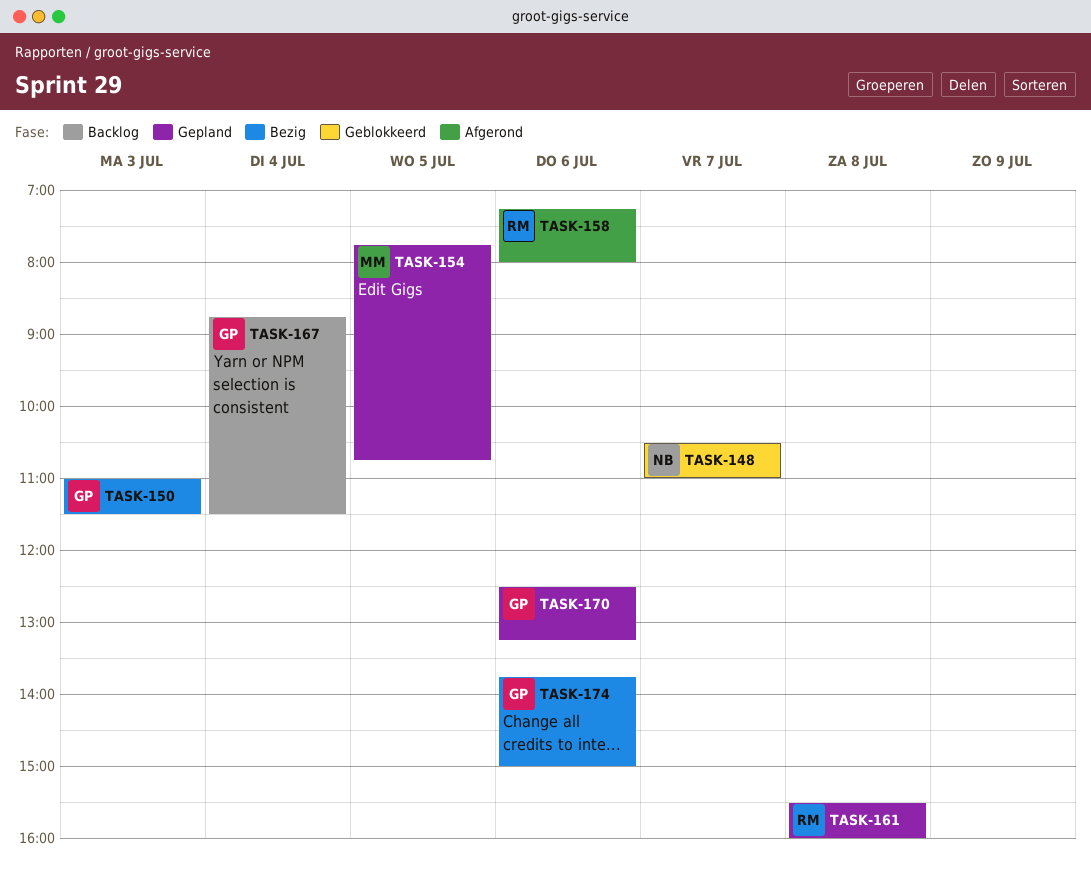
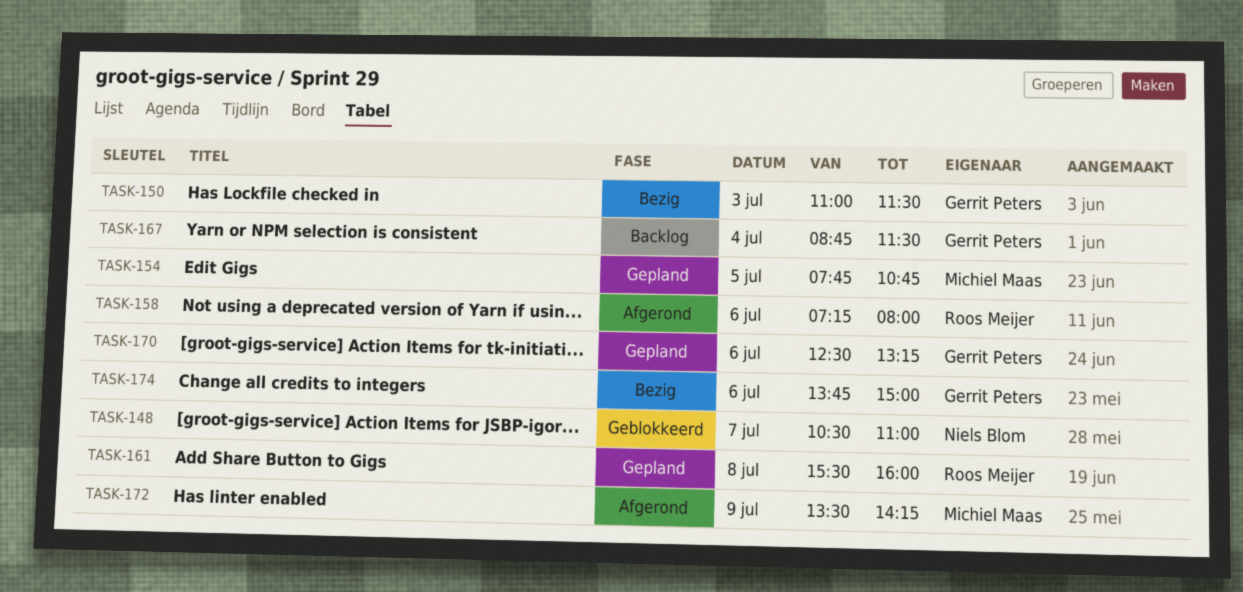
TASK-172: none -> present

